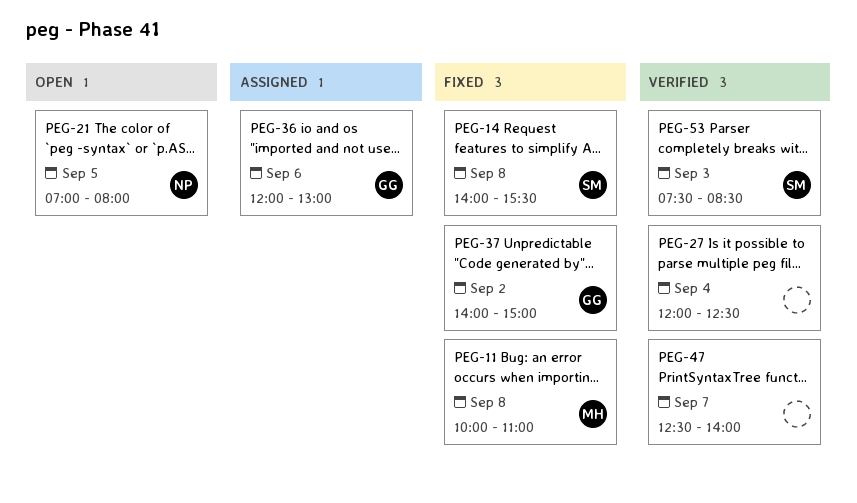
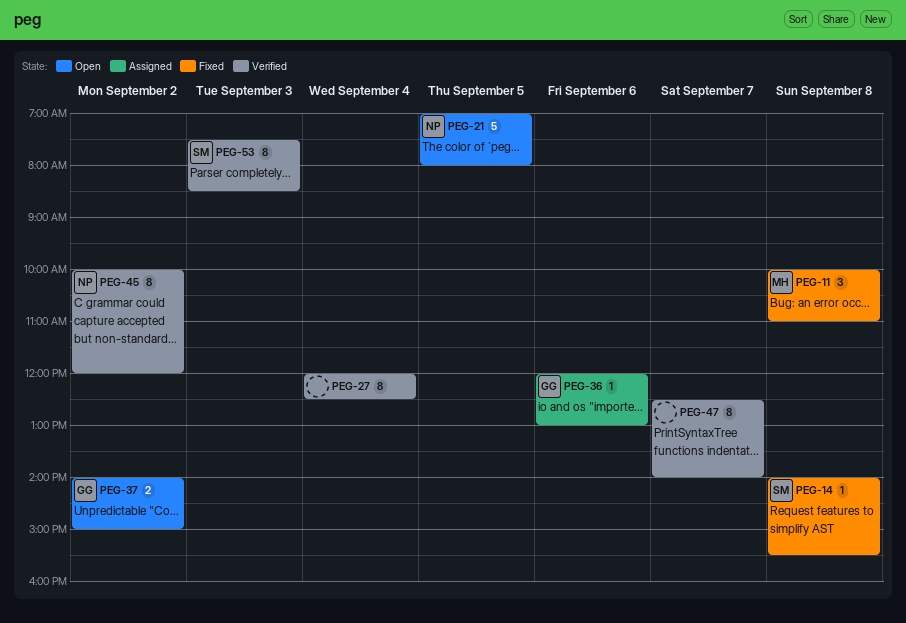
PEG-37, status: Fixed -> Open
PEG-45: none -> present

